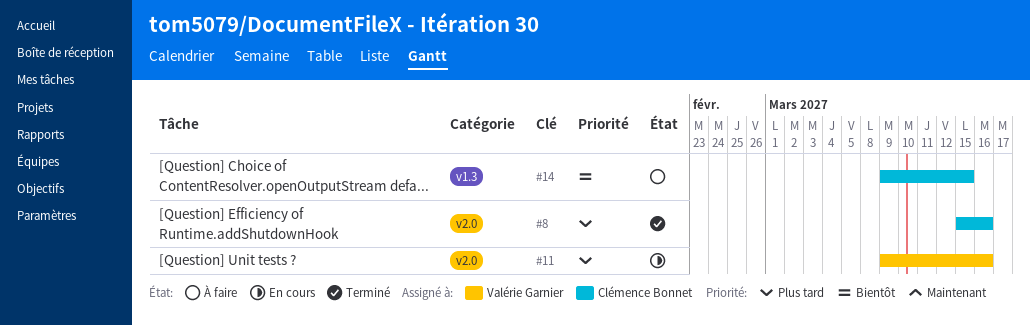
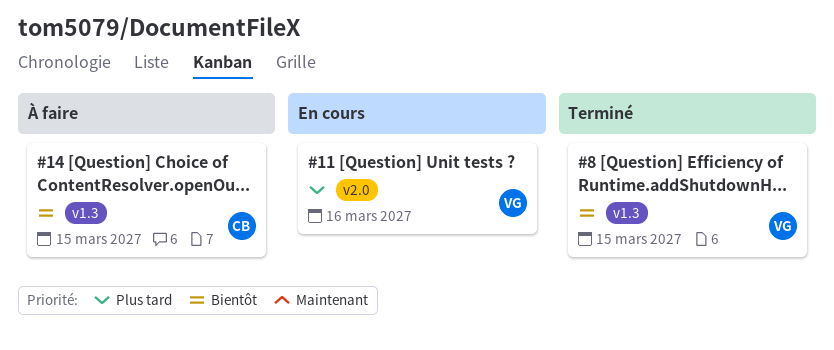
#8, owner: Clémence Bonnet -> Valérie Garnier
#8, priority: Plus tard -> Bientôt
#8, label: v2.0 -> v1.3
#8, due: Mar 16 -> Mar 15

